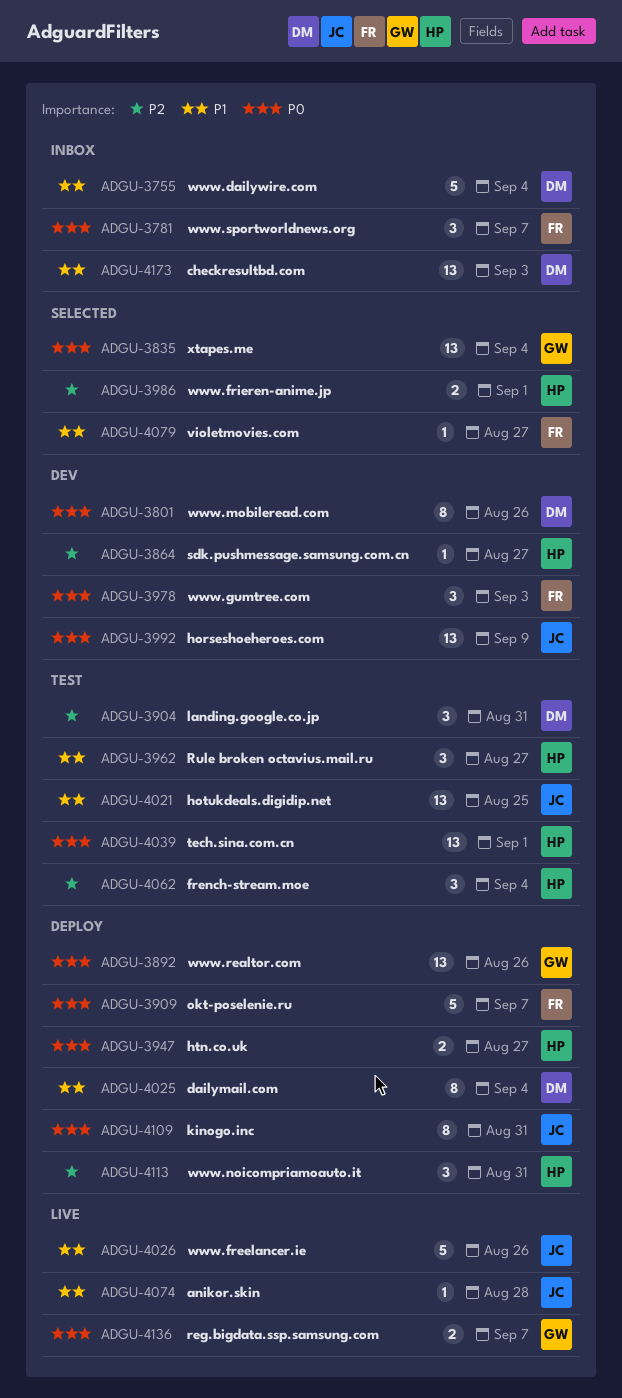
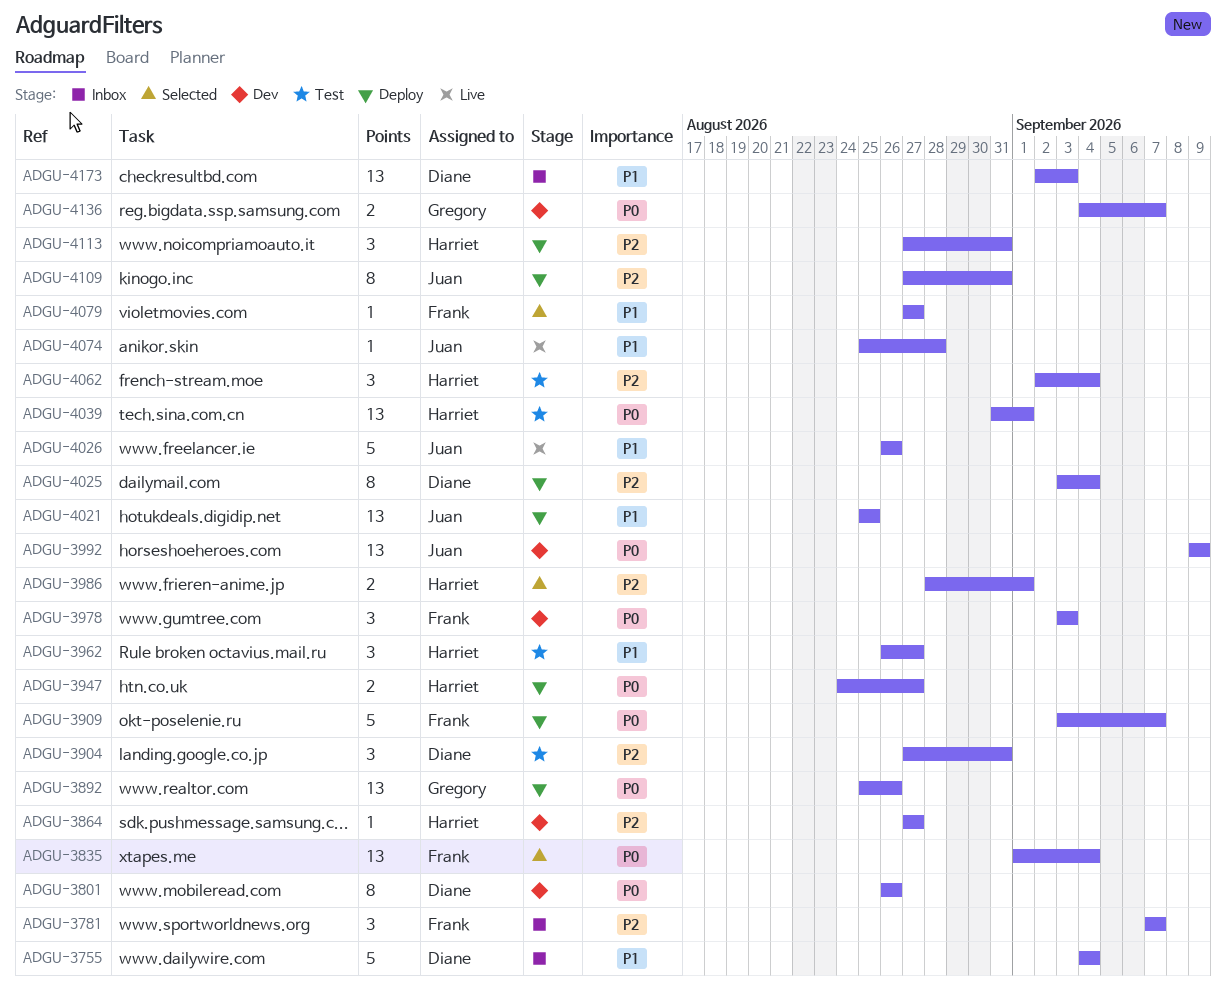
ADGU-3781, priority: P0 -> P2
ADGU-3835, owner: Gregory -> Frank
ADGU-4021, status: Test -> Deploy
ADGU-4025, priority: P1 -> P2
ADGU-4109, priority: P0 -> P2
ADGU-4136, status: Live -> Dev

